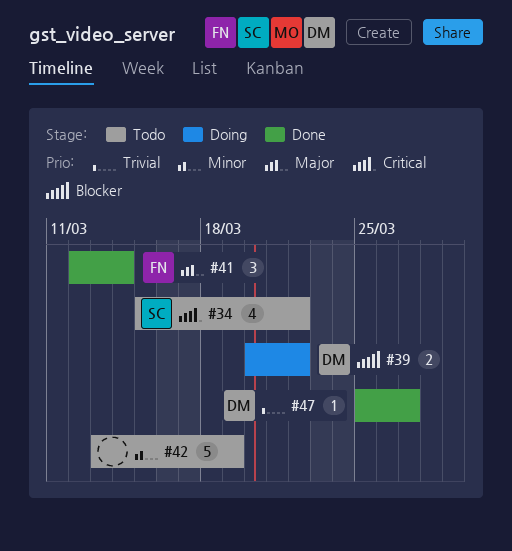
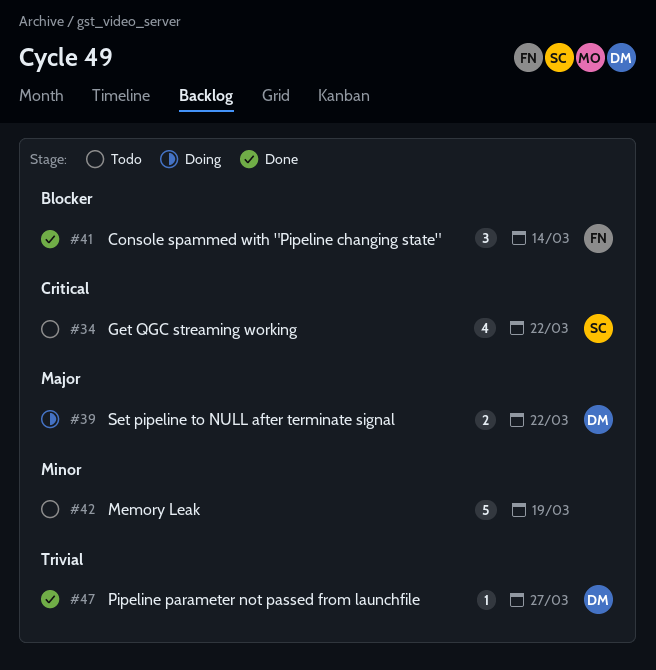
#39, priority: Blocker -> Major
#41, priority: Major -> Blocker

